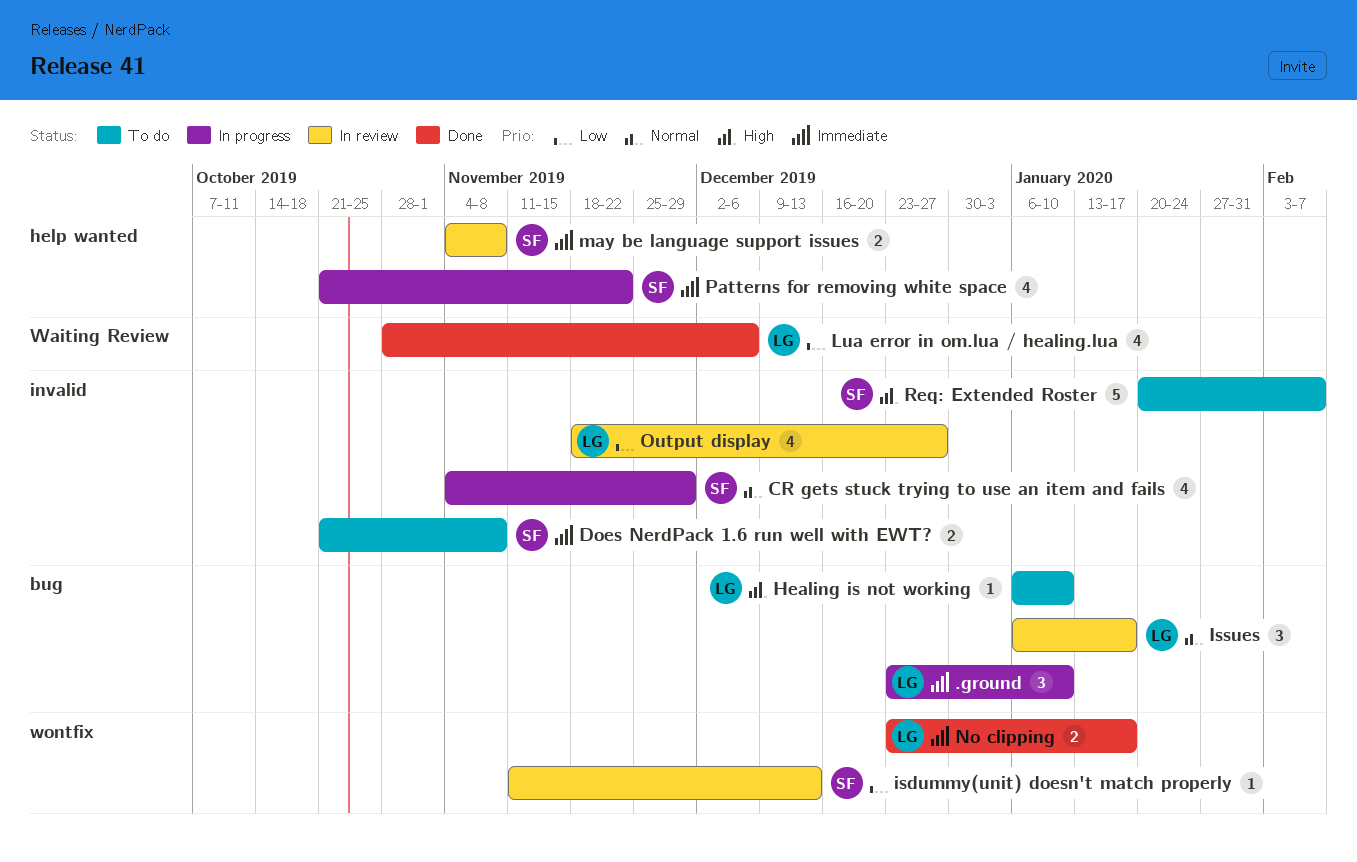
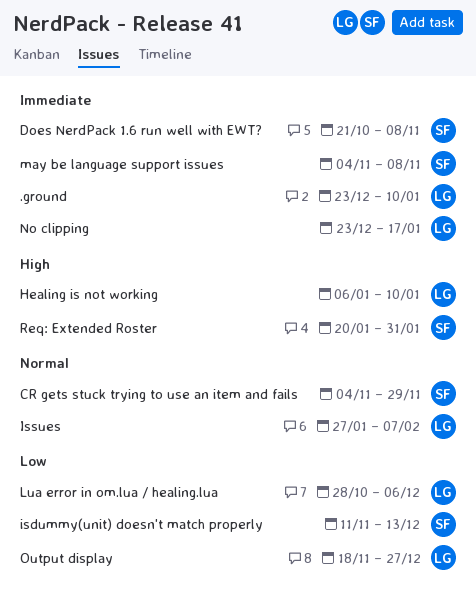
Issues, start: Jan 6 -> Jan 27
Issues, due: Jan 17 -> Feb 7
Patterns for removing white space: present -> none
Req: Extended Roster, due: Feb 7 -> Jan 31

